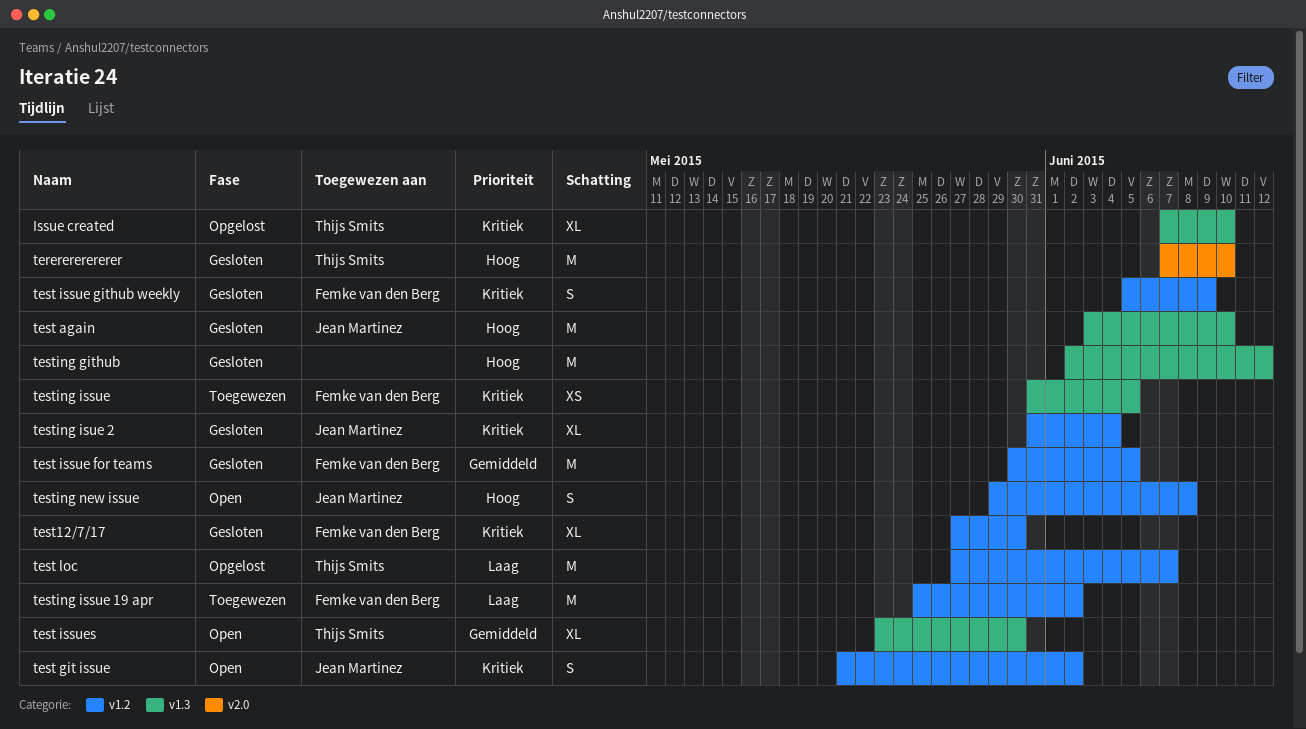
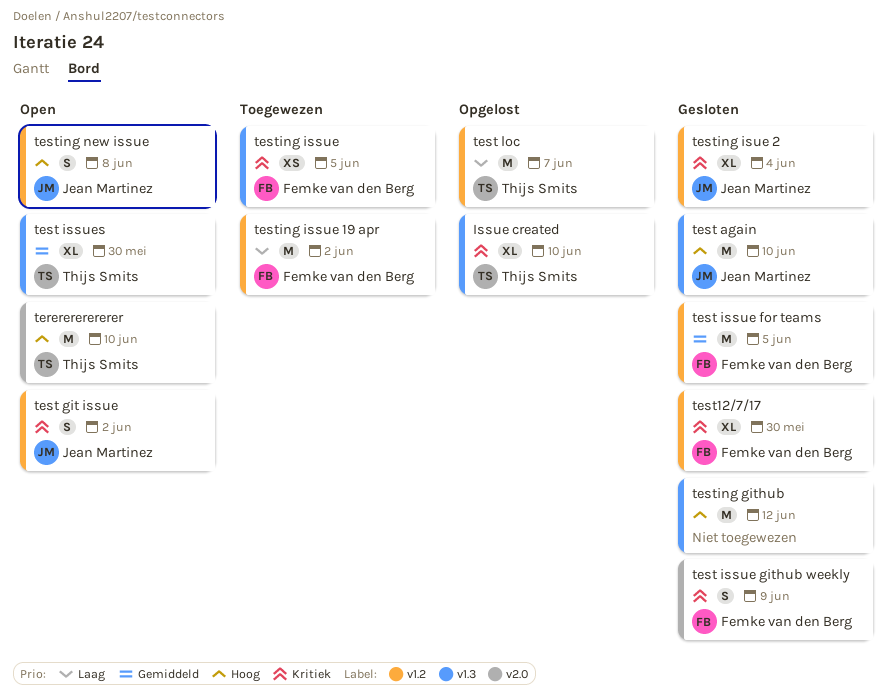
tererererererer, status: Gesloten -> Open
test issue github weekly, label: v1.2 -> v2.0

